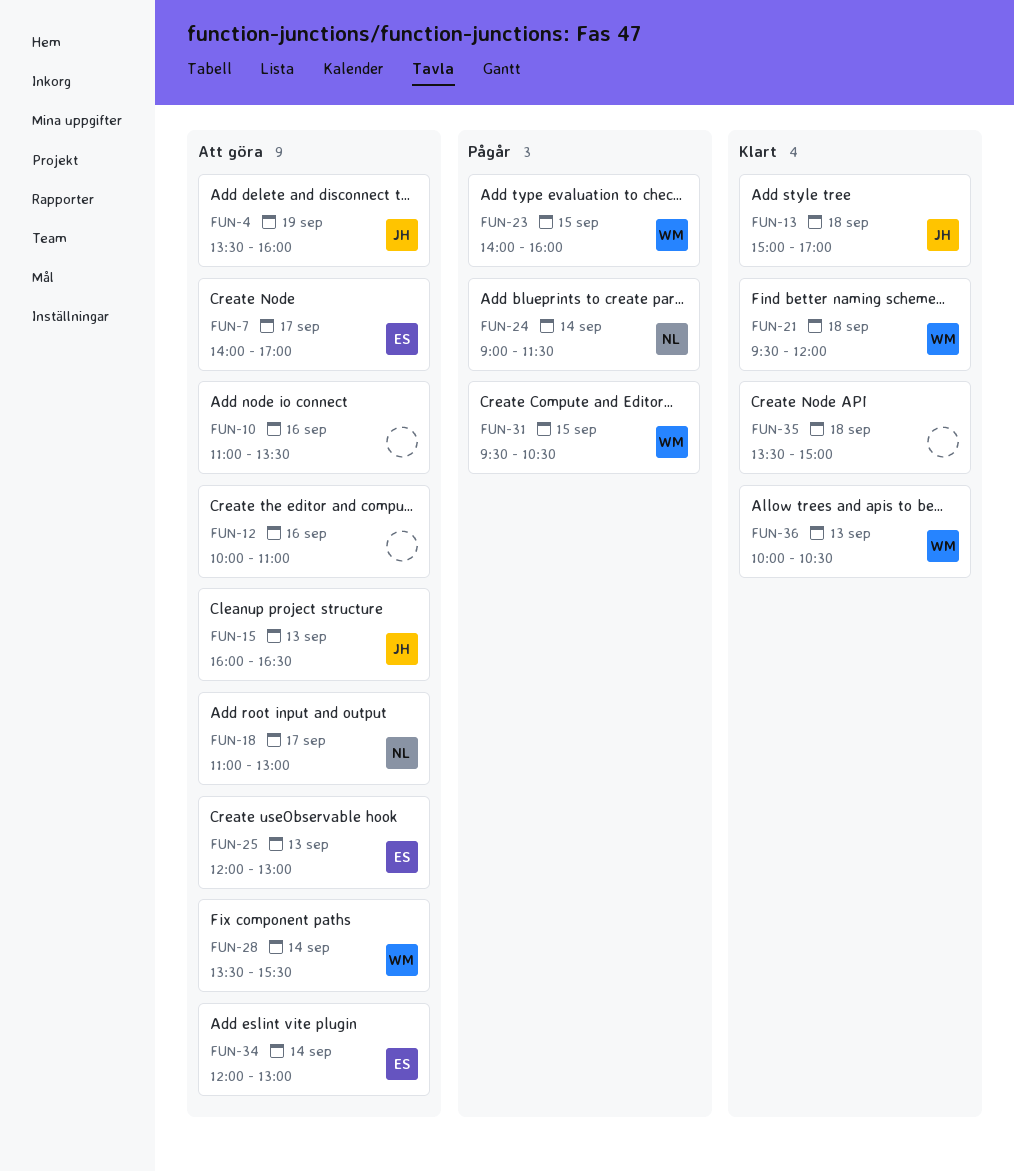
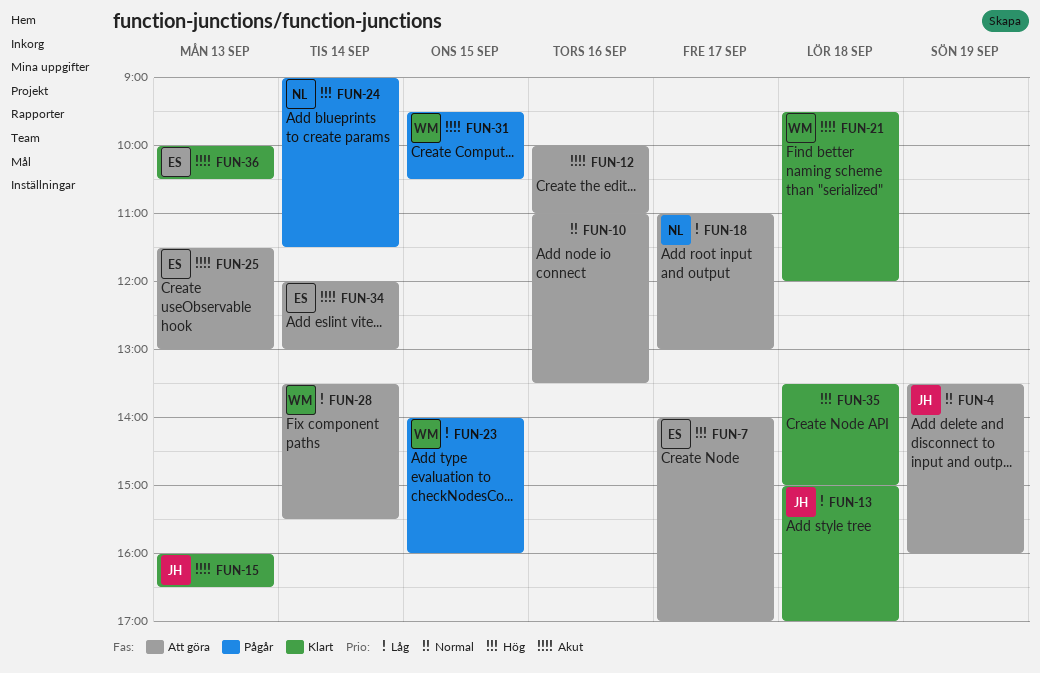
FUN-15, status: Att göra -> Klart
FUN-25, begins: 12:00 -> 11:30
FUN-36, owner: WM -> ES

